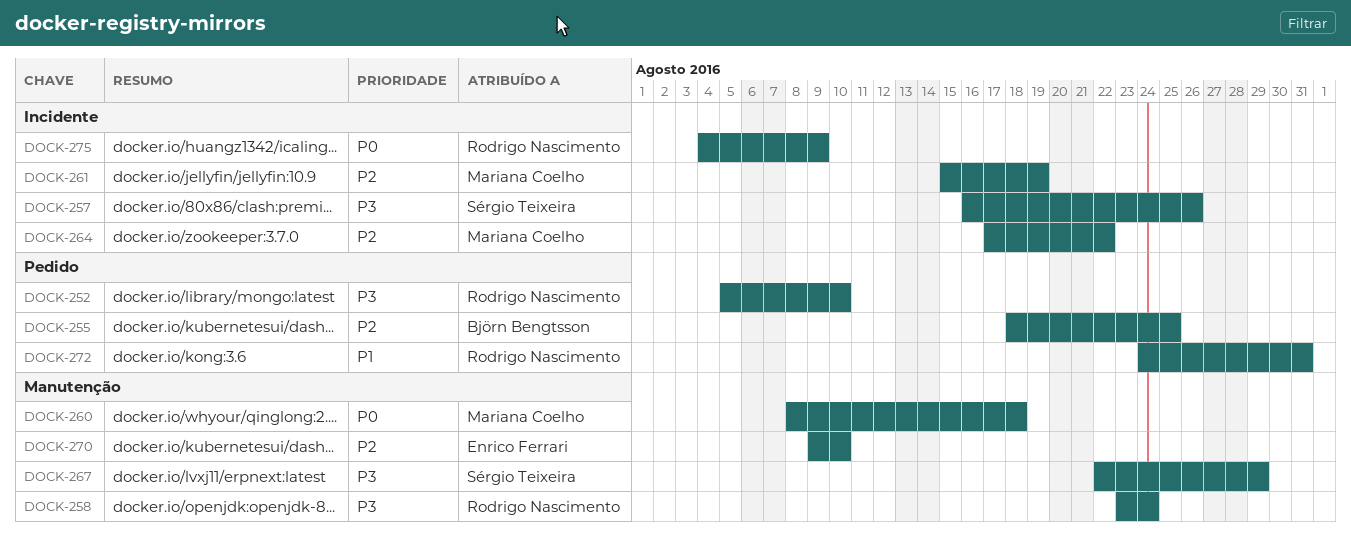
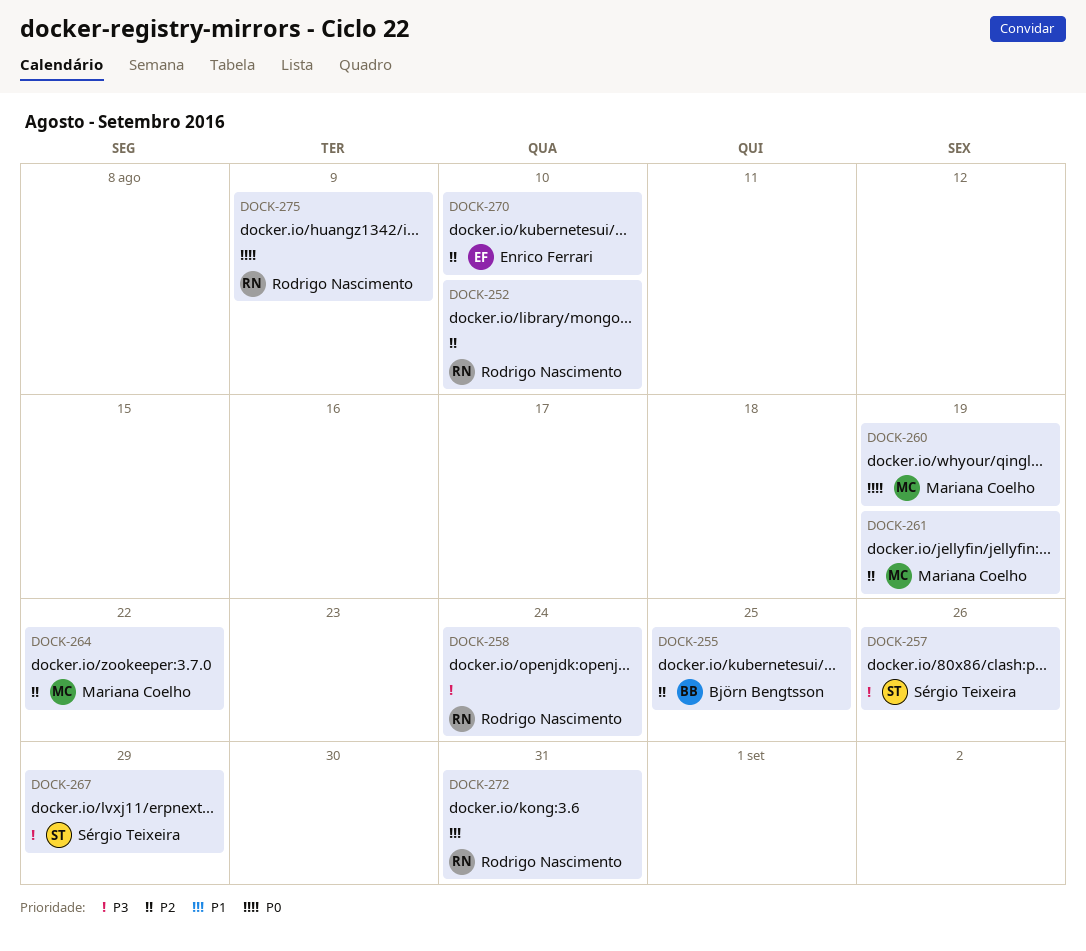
DOCK-252, priority: P3 -> P2
DOCK-260, due: Aug 18 -> Aug 19

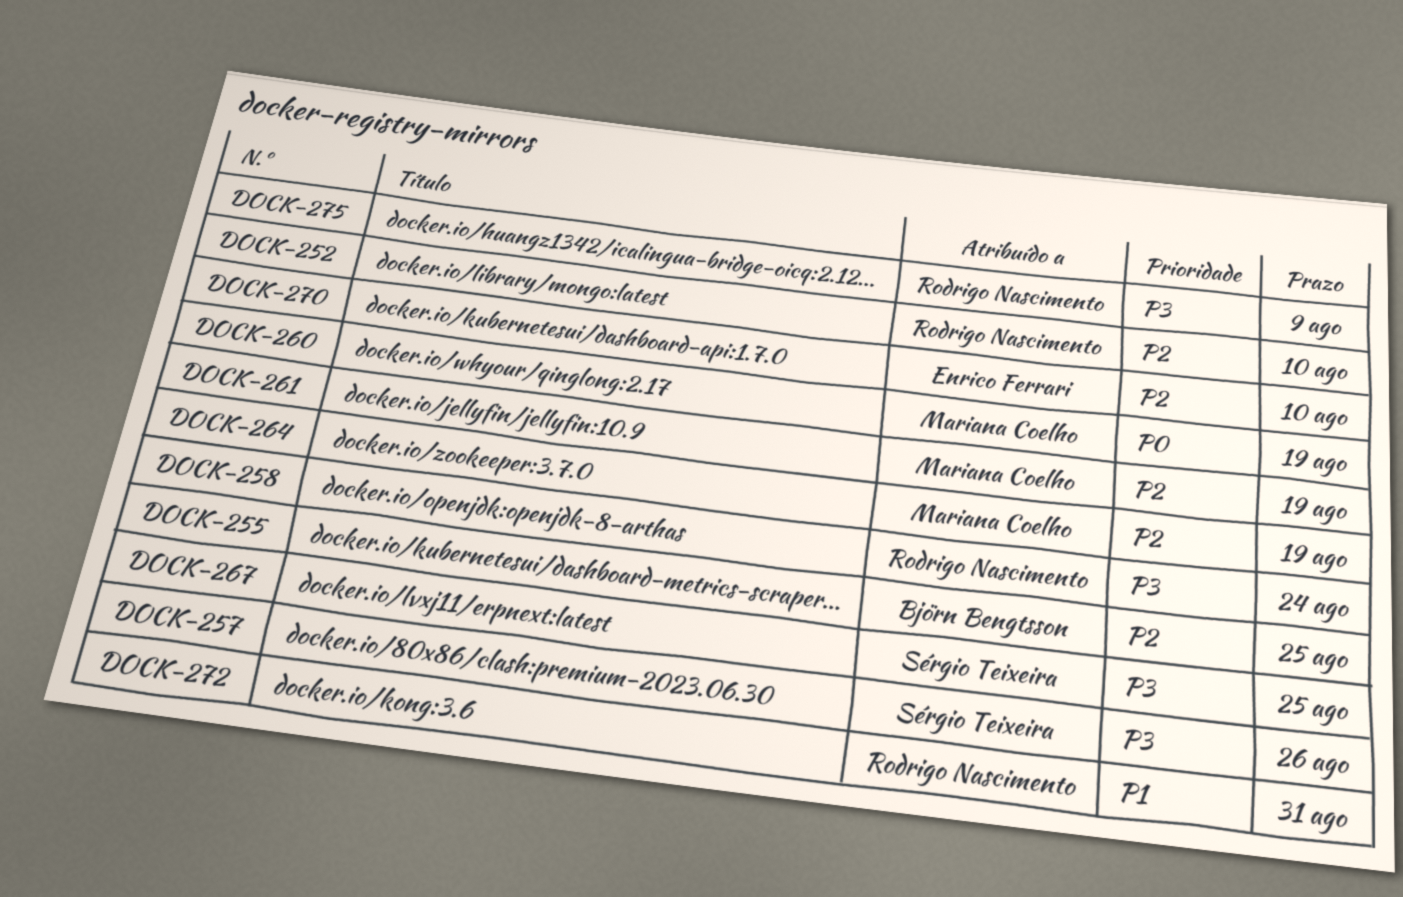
DOCK-264, due: Aug 22 -> Aug 19
DOCK-267, due: Aug 29 -> Aug 25
DOCK-275, priority: P0 -> P3

